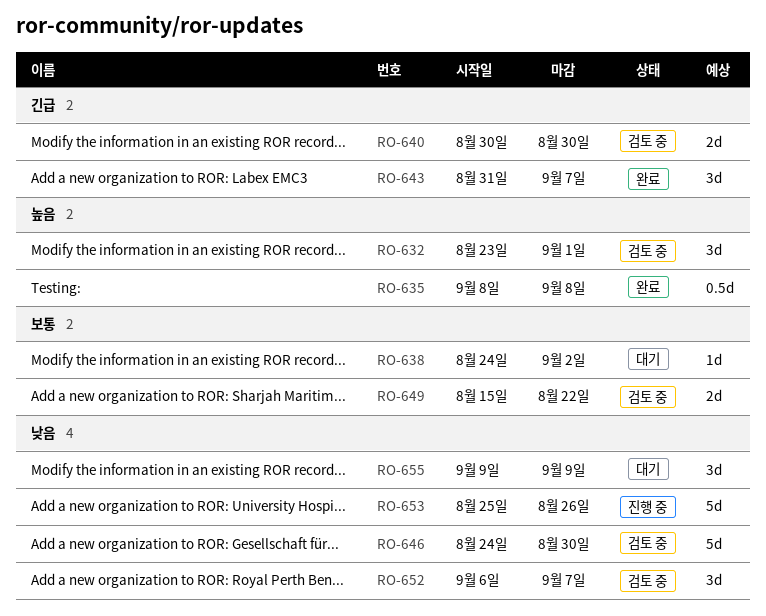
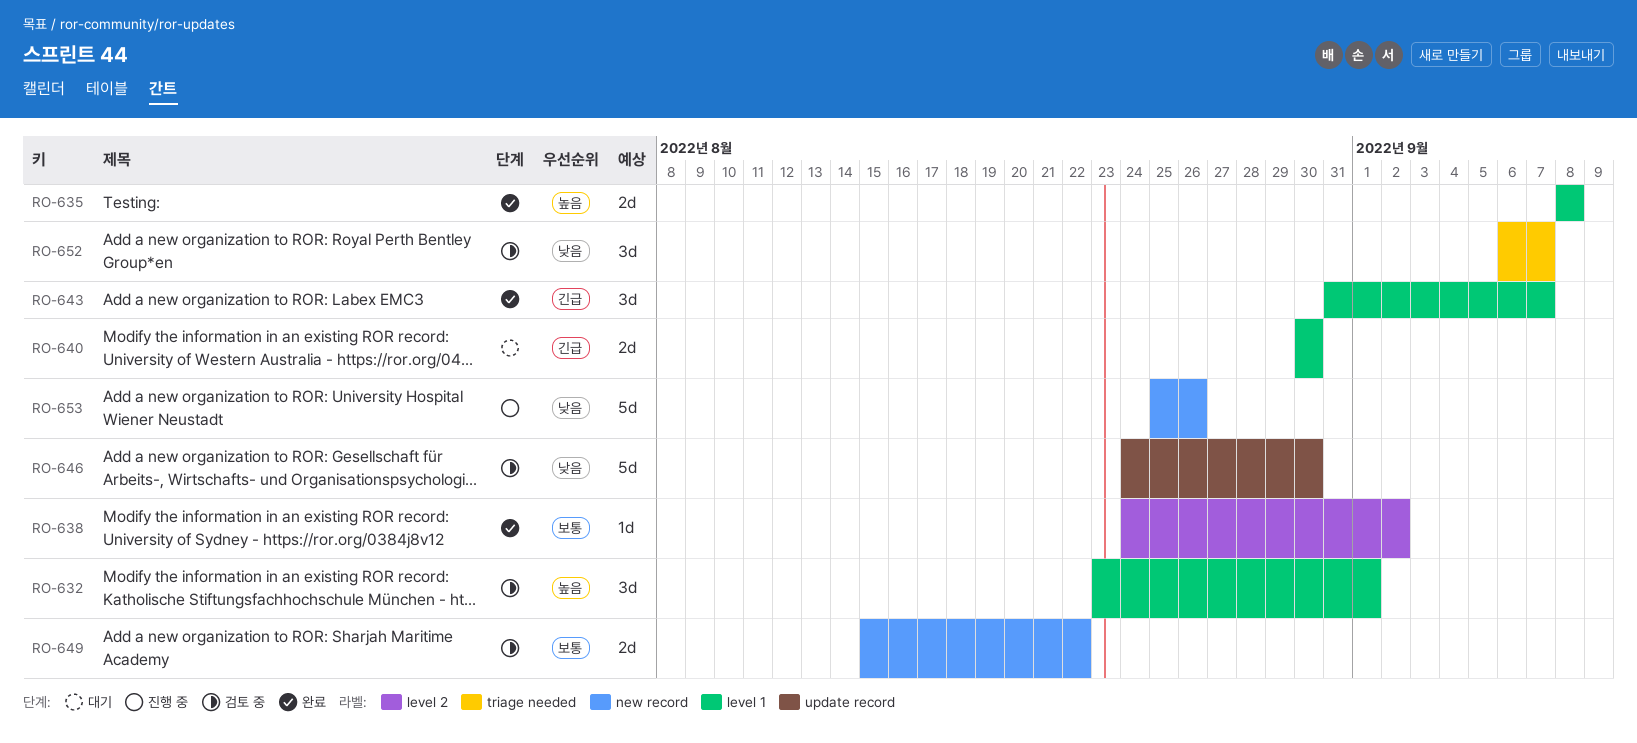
RO-635, estimate: 0.5d -> 2d
RO-638, status: 대기 -> 완료
RO-640, status: 검토 중 -> 대기
RO-655: present -> none

